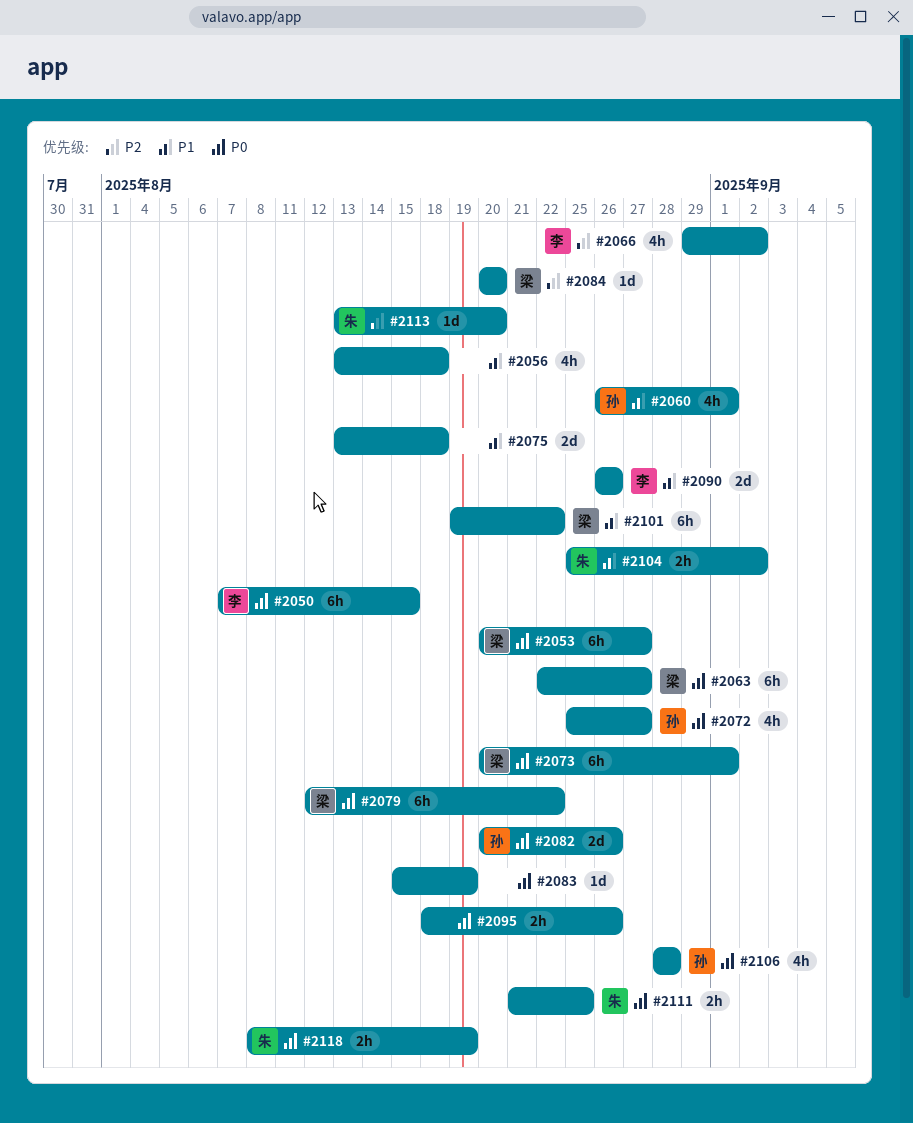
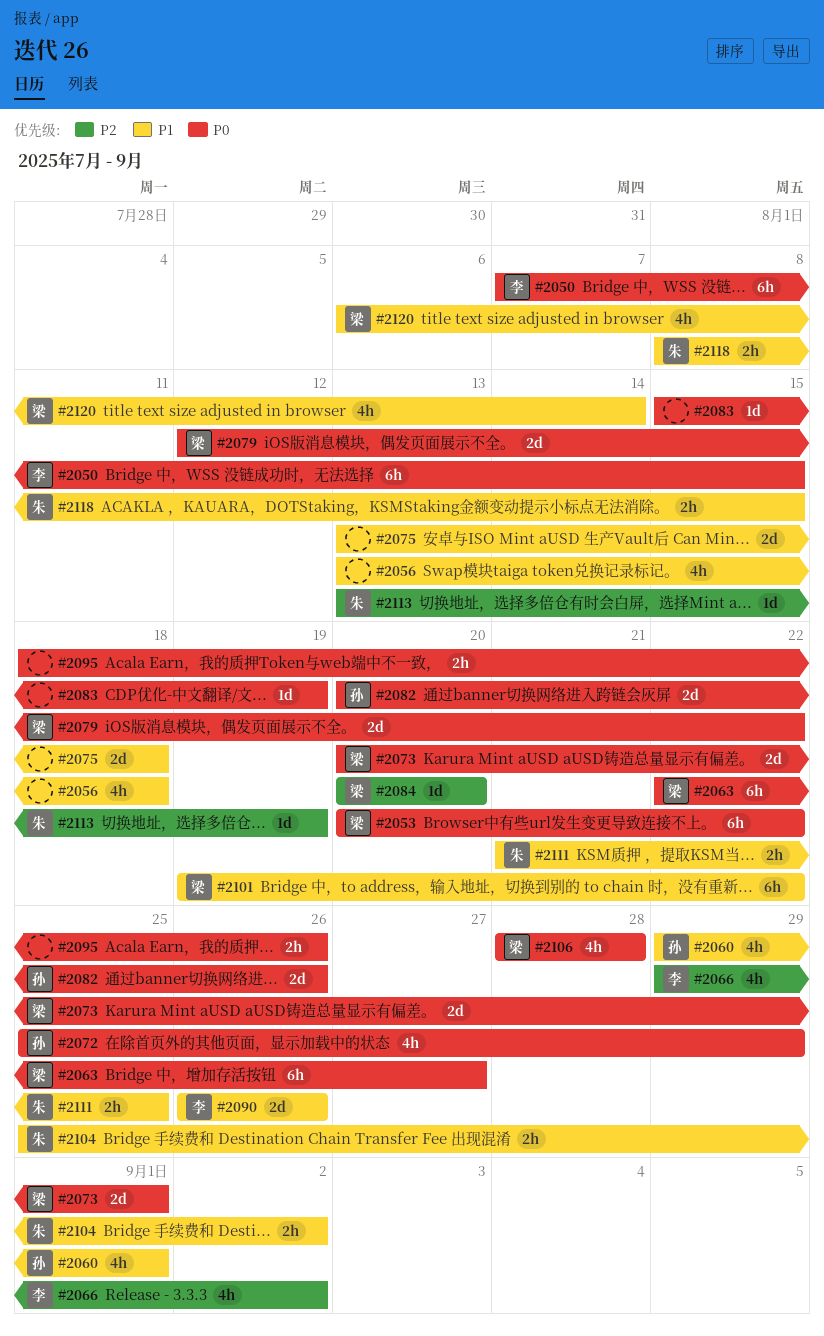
#2053, due: Aug 27 -> Aug 22
#2060, start: Aug 26 -> Aug 29
#2072, due: Aug 27 -> Aug 29
#2073, estimate: 6h -> 2d
#2079, estimate: 6h -> 2d
#2106, owner: 孙 -> 梁
#2111, priority: P0 -> P1
#2113, due: Aug 20 -> Aug 19
#2118, priority: P0 -> P1
#2118, due: Aug 19 -> Aug 15
#2120: none -> present

